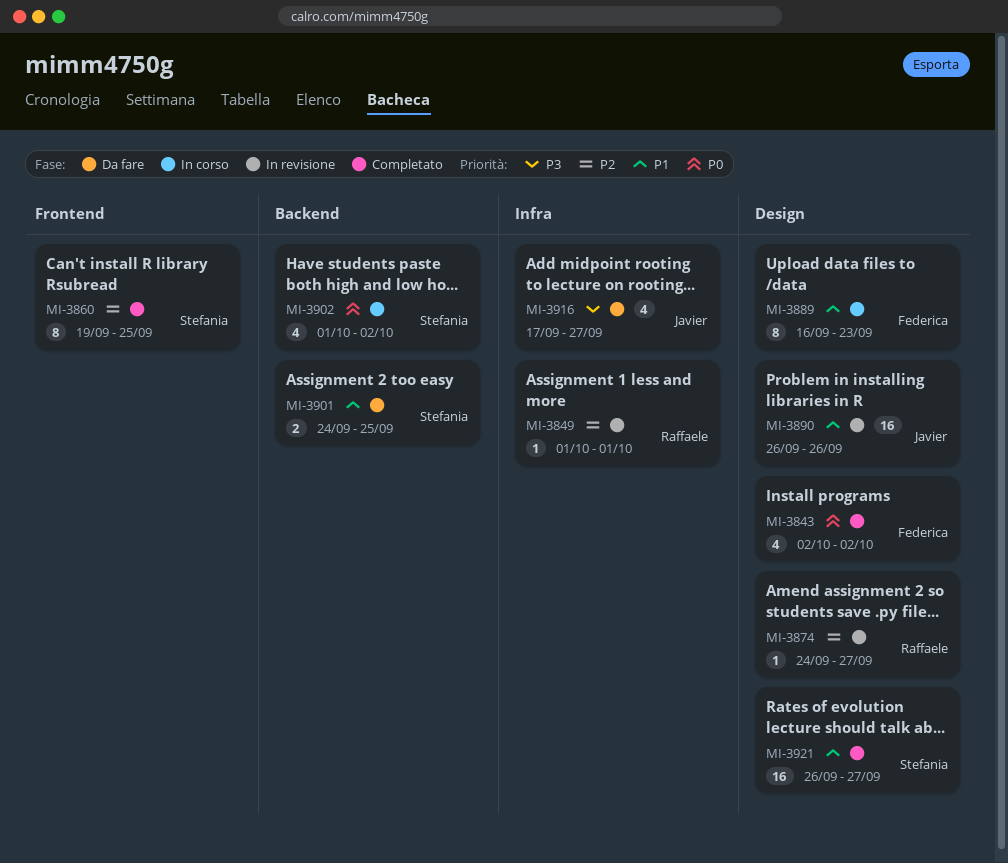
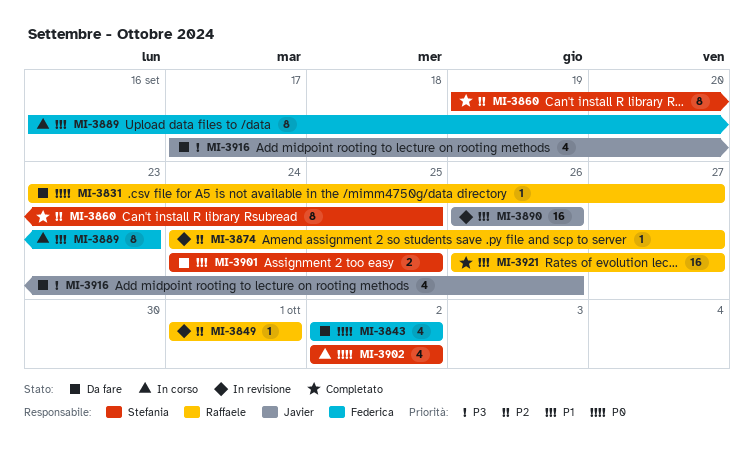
MI-3831: none -> present
MI-3843, status: Completato -> Da fare
MI-3902, start: Oct 1 -> Oct 2
MI-3916, due: Sep 27 -> Sep 26
MI-3921, owner: Stefania -> Raffaele

